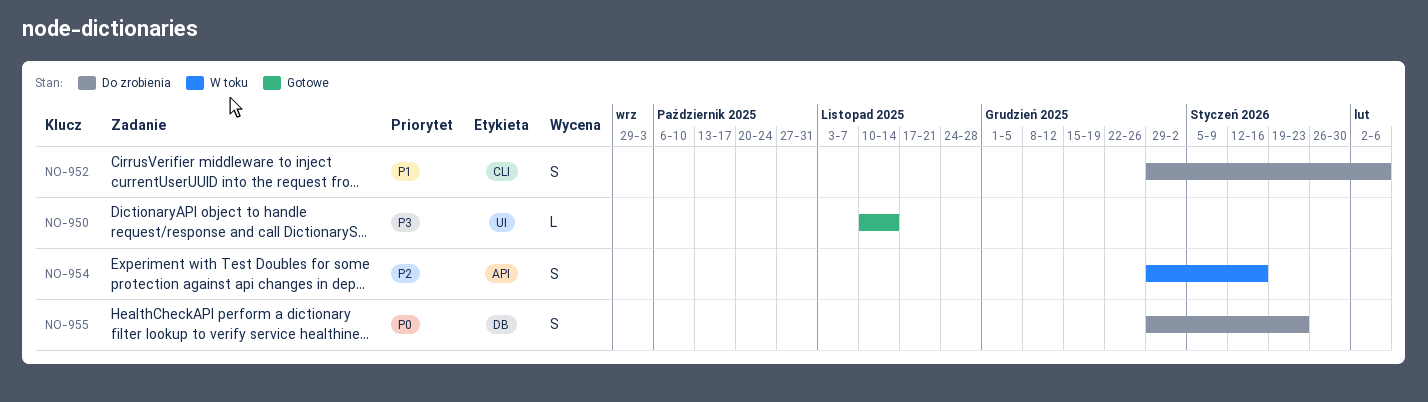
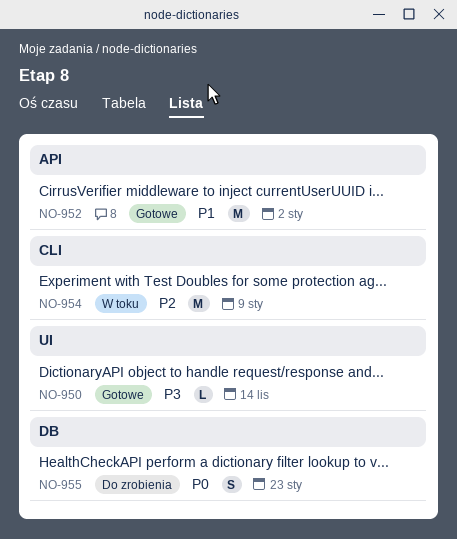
NO-952, status: Do zrobienia -> Gotowe
NO-952, label: CLI -> API
NO-952, estimate: S -> M
NO-952, due: Feb 6 -> Jan 2
NO-954, label: API -> CLI
NO-954, estimate: S -> M
NO-954, due: Jan 16 -> Jan 9

